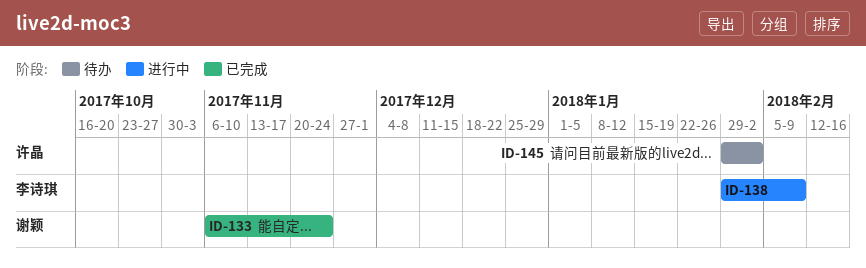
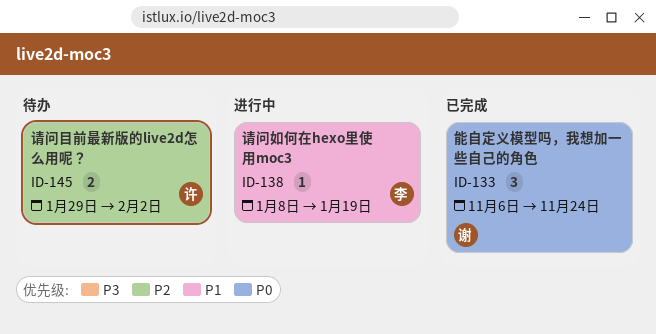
ID-138, start: Jan 29 -> Jan 8
ID-138, due: Feb 9 -> Jan 19

